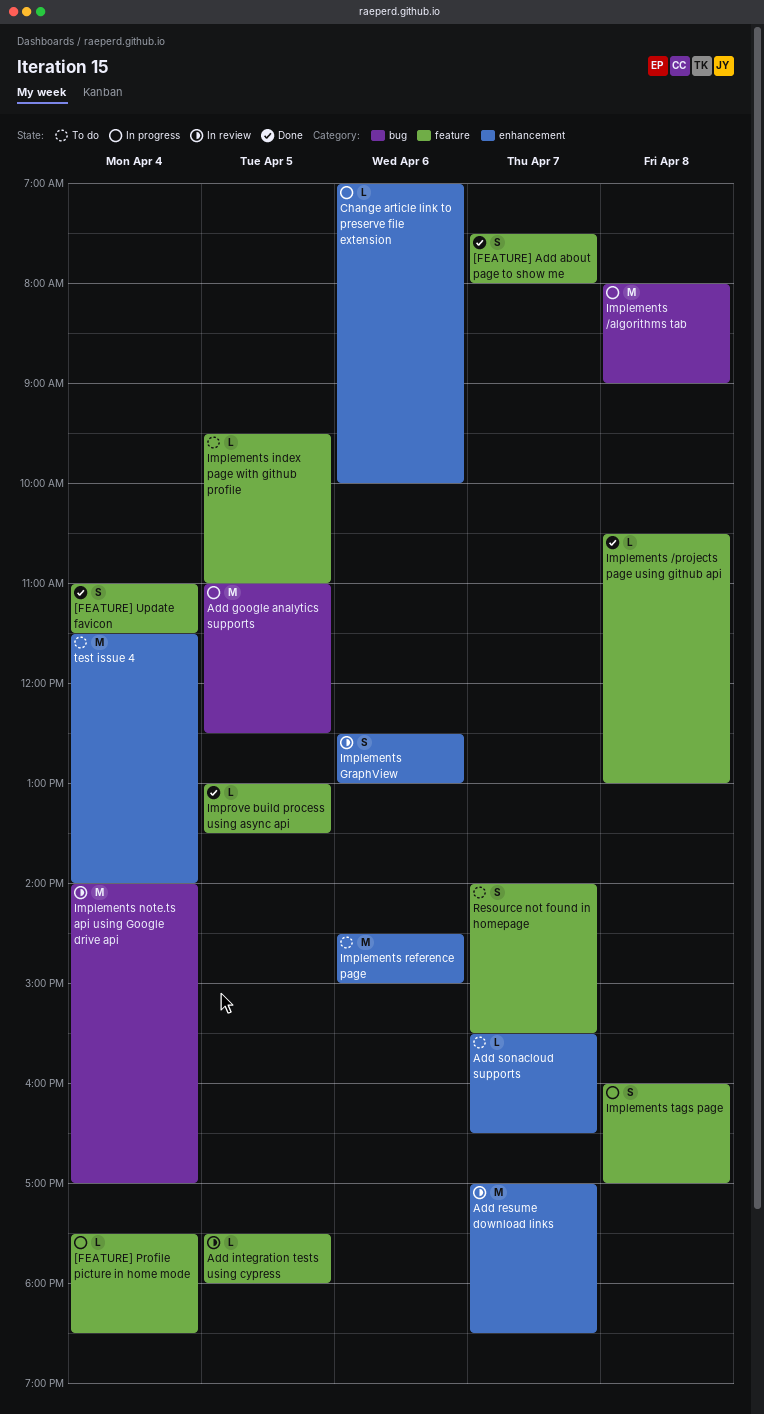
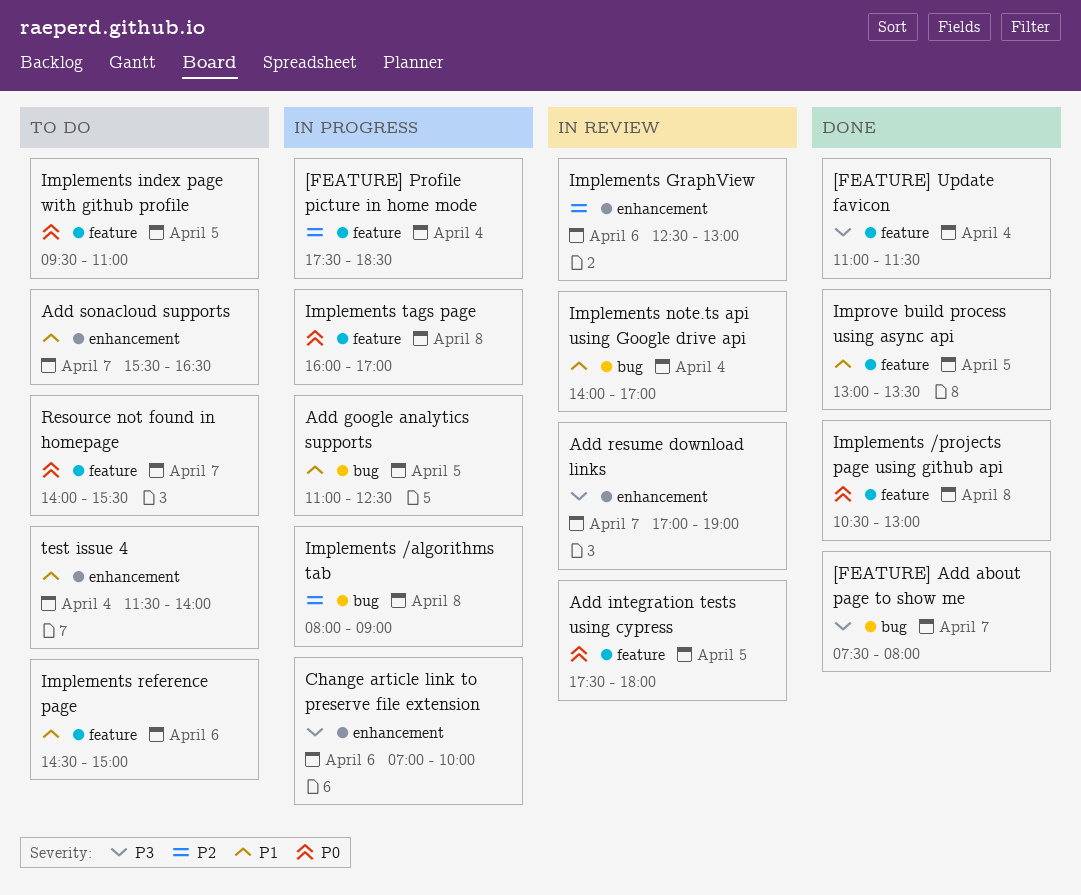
[FEATURE] Add about page to show me, label: feature -> bug
Add resume download links, ends: 18:30 -> 19:00
Implements reference page, label: enhancement -> feature

